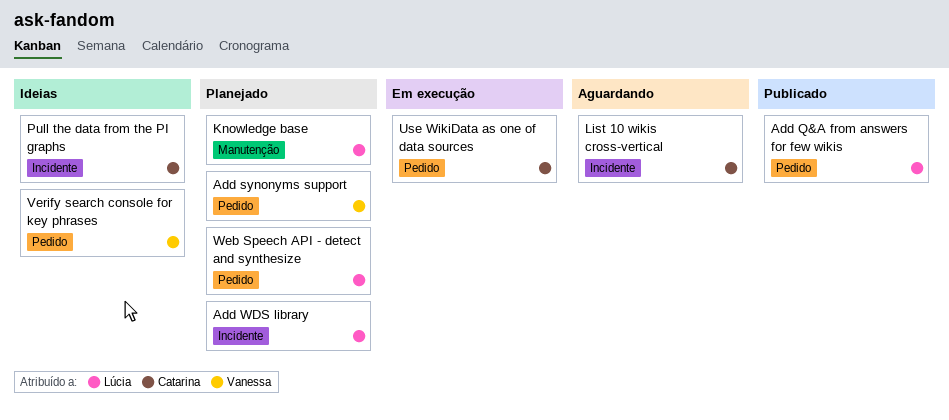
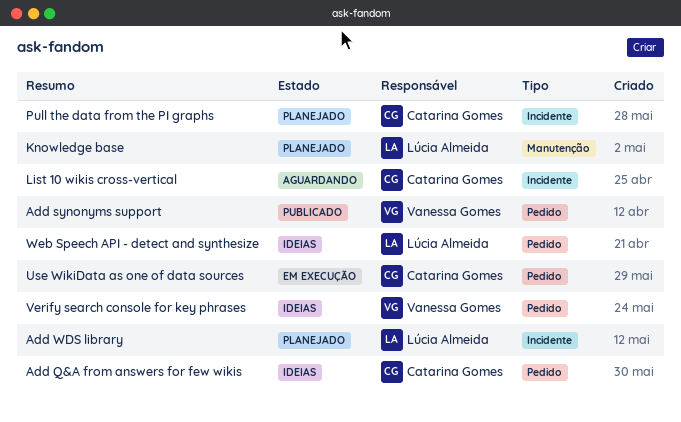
Add Q&A from answers for few wikis, status: Publicado -> Ideias
Add Q&A from answers for few wikis, owner: Lúcia Almeida -> Catarina Gomes
Add synonyms support, status: Planejado -> Publicado
Pull the data from the PI graphs, status: Ideias -> Planejado
Web Speech API - detect and synthesize, status: Planejado -> Ideias

